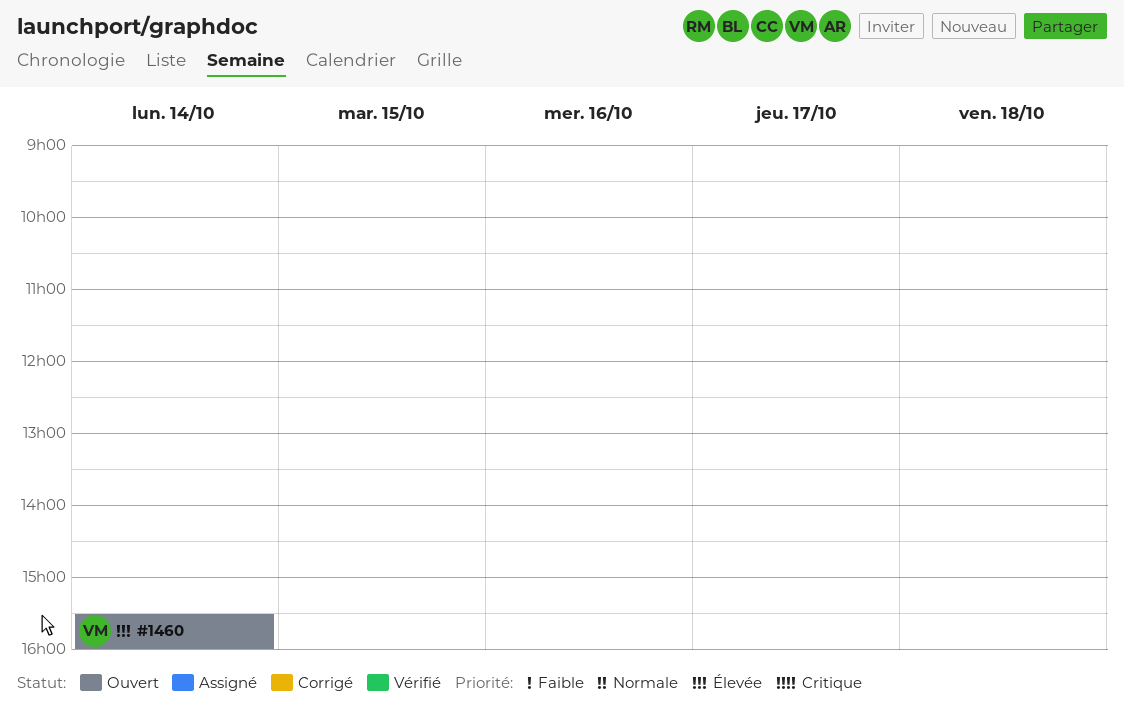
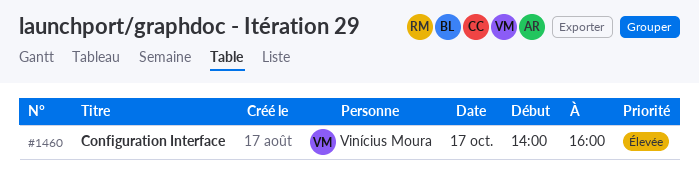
#1460, day: Oct 14 -> Oct 17
#1460, begins: 15:30 -> 14:00

